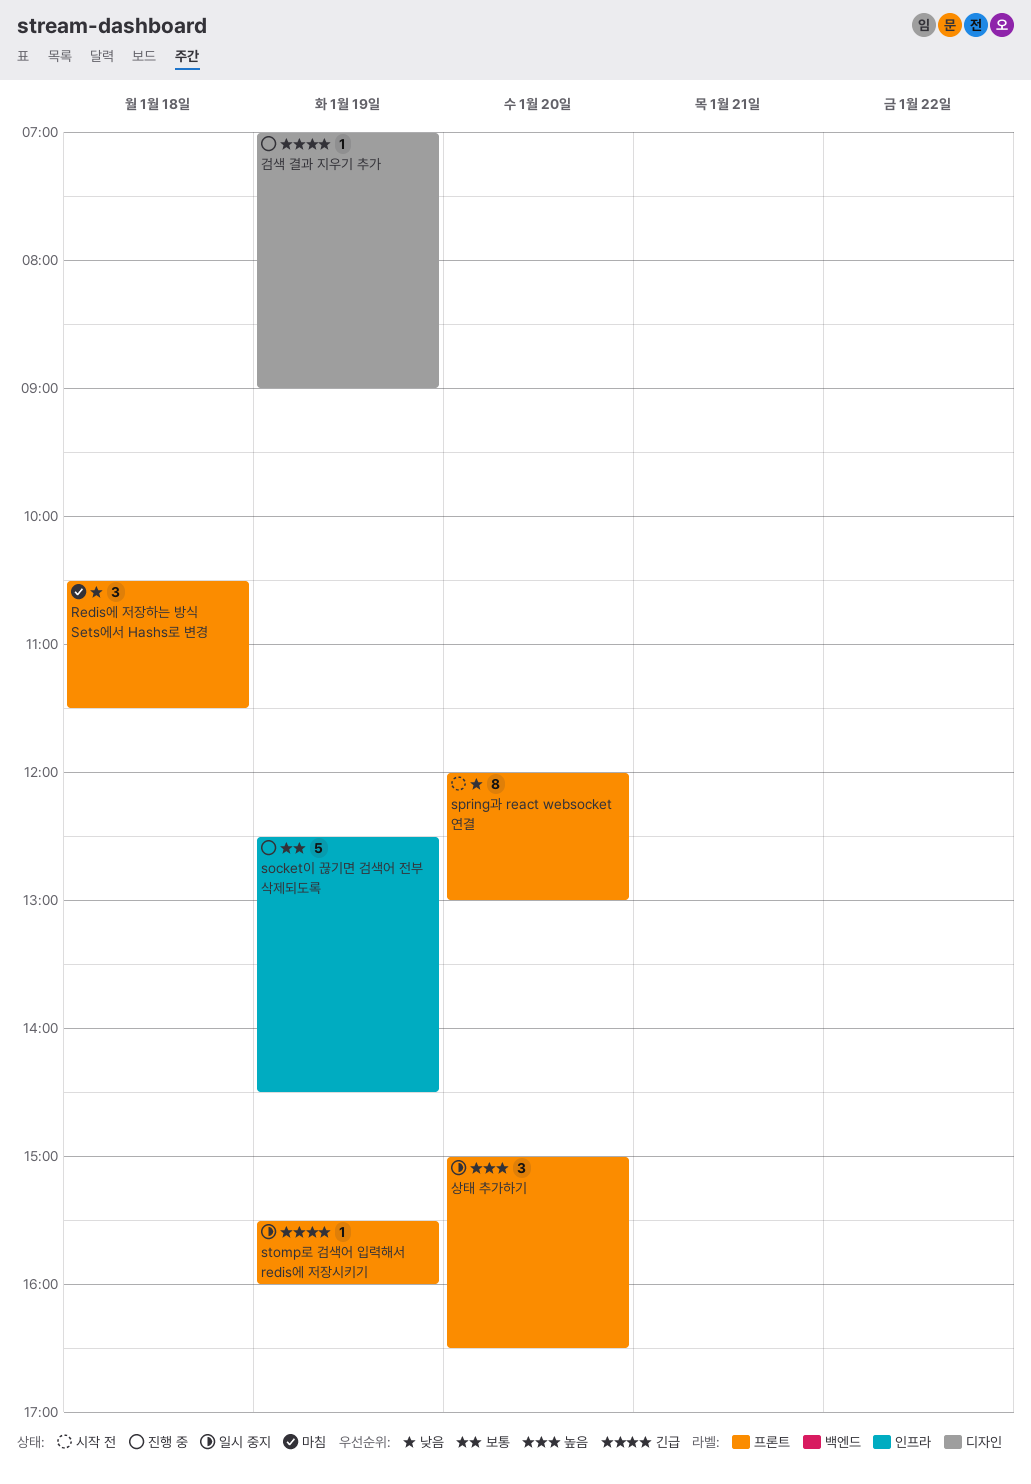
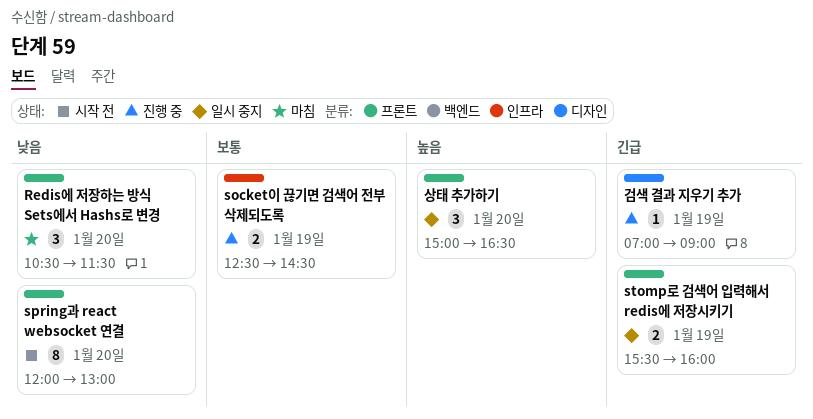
Redis에 저장하는 방식 Sets에서 Hashs로 변경, day: Jan 18 -> Jan 20
socket이 끊기면 검색어 전부 삭제되도록, estimate: 5 -> 2
stomp로 검색어 입력해서 redis에 저장시키기, estimate: 1 -> 2

